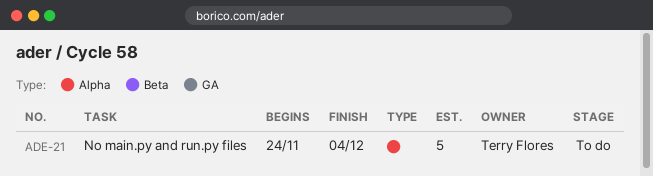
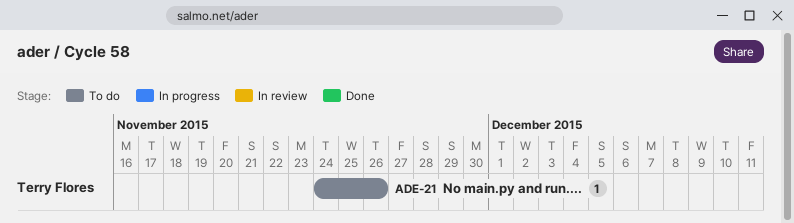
ADE-21, estimate: 5 -> 1
ADE-21, due: Dec 4 -> Nov 26

